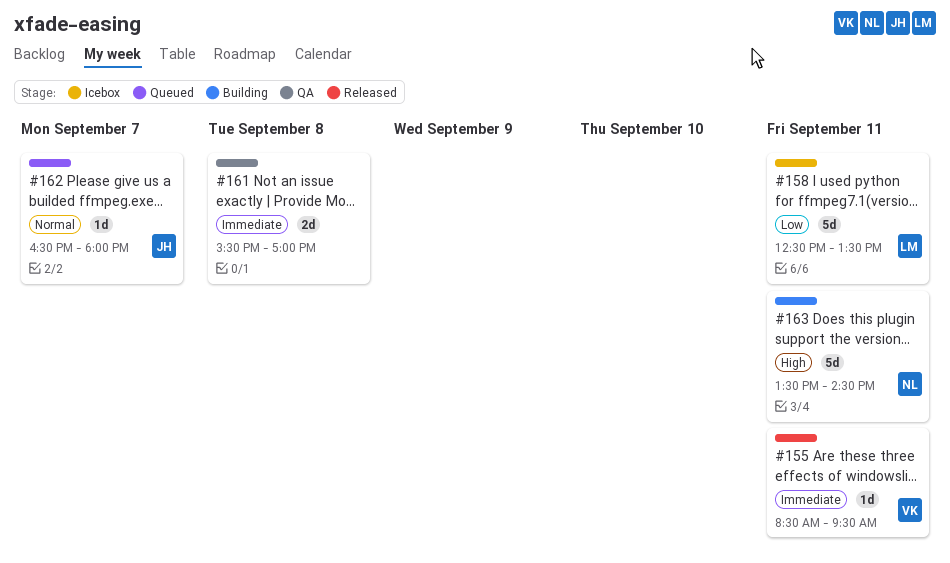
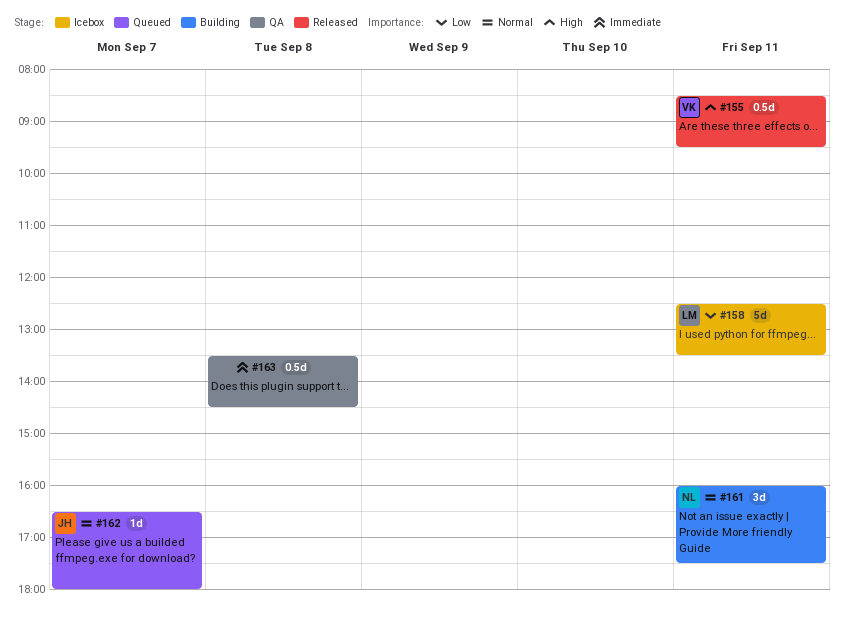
#155, priority: Immediate -> High
#155, estimate: 1d -> 0.5d
#161, status: QA -> Building
#161, owner: none -> NL
#161, priority: Immediate -> Normal
#161, estimate: 2d -> 3d
#161, day: Sep 8 -> Sep 11
#161, begins: 15:30 -> 16:00
#161, ends: 17:00 -> 17:30
#163, status: Building -> QA
#163, owner: NL -> none
#163, priority: High -> Immediate
#163, estimate: 5d -> 0.5d
#163, day: Sep 11 -> Sep 8

